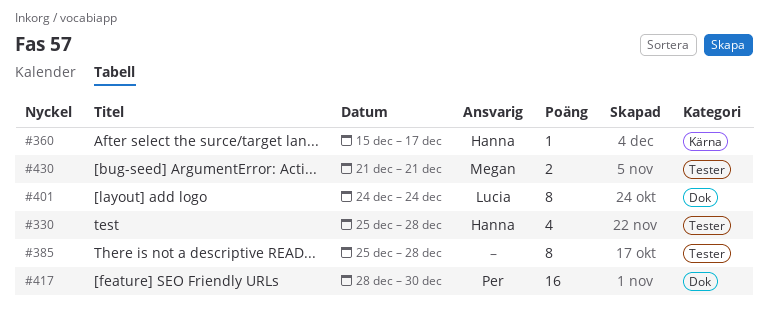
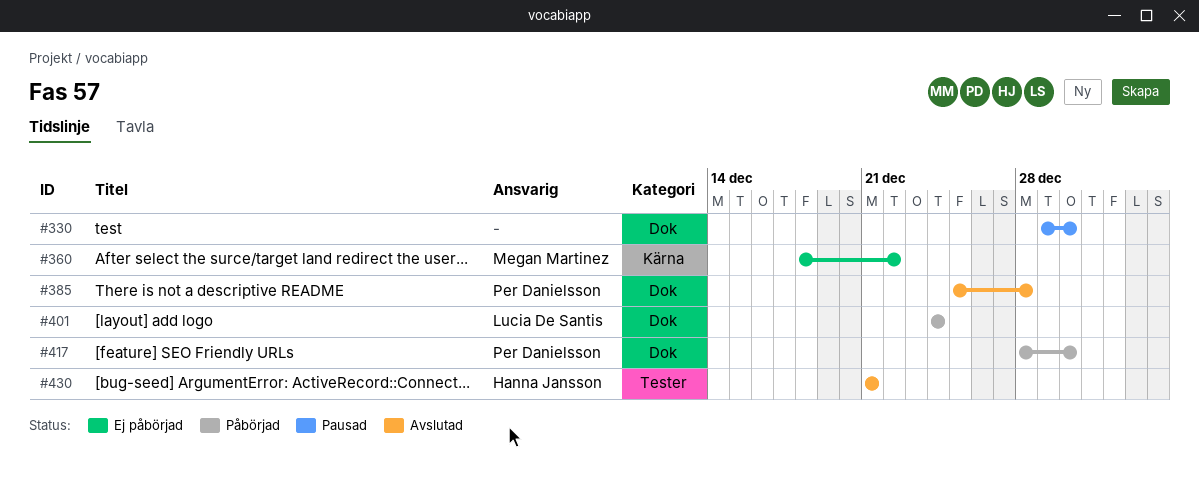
#330, owner: Hanna Jansson -> none
#330, label: Tester -> Dok
#330, start: Dec 25 -> Dec 29
#330, due: Dec 28 -> Dec 30
#360, owner: Hanna Jansson -> Megan Martinez
#360, start: Dec 15 -> Dec 18
#360, due: Dec 17 -> Dec 22
#385, owner: none -> Per Danielsson
#385, label: Tester -> Dok
#430, owner: Megan Martinez -> Hanna Jansson

